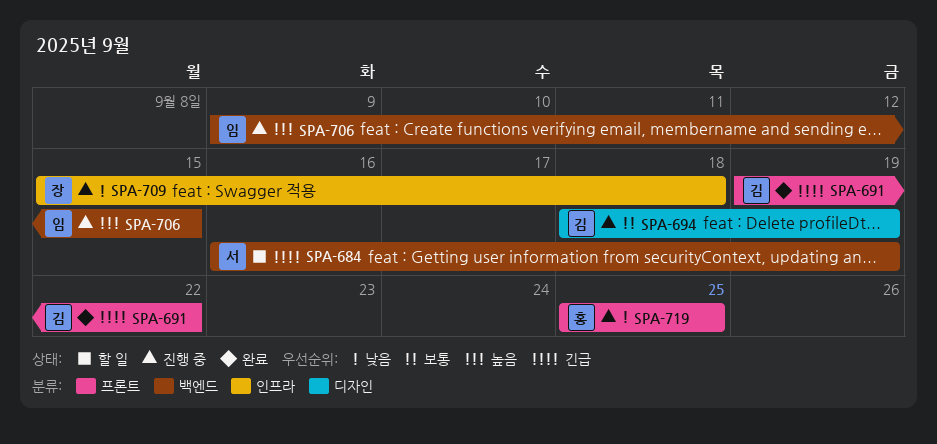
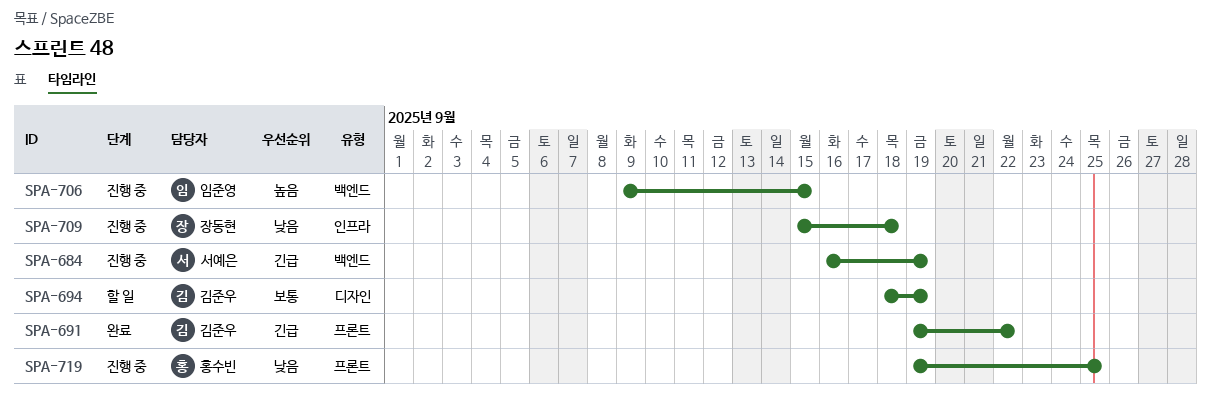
SPA-684, status: 할 일 -> 진행 중
SPA-694, status: 진행 중 -> 할 일
SPA-719, start: Sep 25 -> Sep 19

